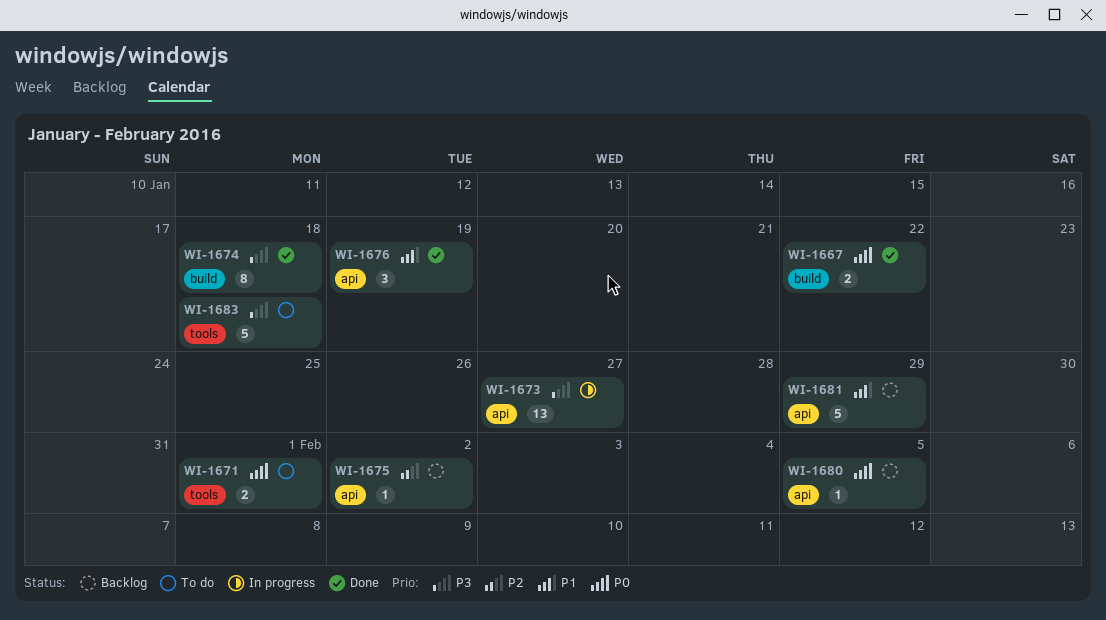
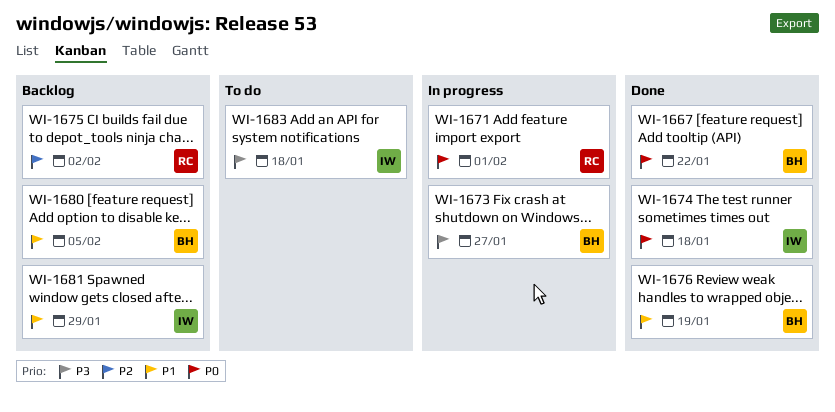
WI-1671, status: To do -> In progress
WI-1674, priority: P3 -> P0
WI-1680, priority: P0 -> P1

